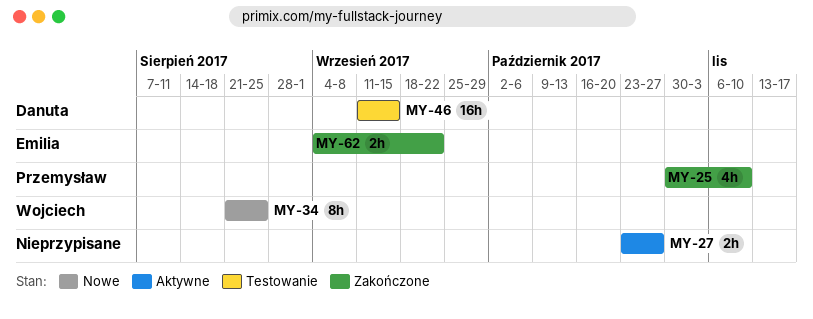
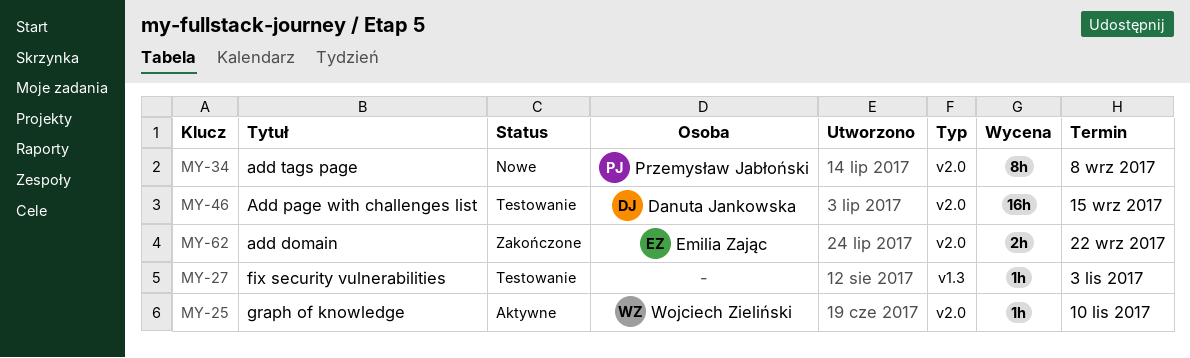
MY-25, status: Zakończone -> Aktywne
MY-25, owner: Przemysław Jabłoński -> Wojciech Zieliński
MY-25, estimate: 4h -> 1h
MY-27, status: Aktywne -> Testowanie
MY-27, estimate: 2h -> 1h
MY-27, due: Oct 27 -> Nov 3
MY-34, owner: Wojciech Zieliński -> Przemysław Jabłoński
MY-34, due: Aug 25 -> Sep 8

